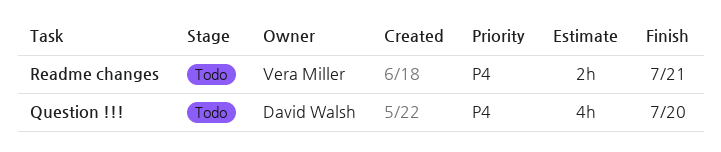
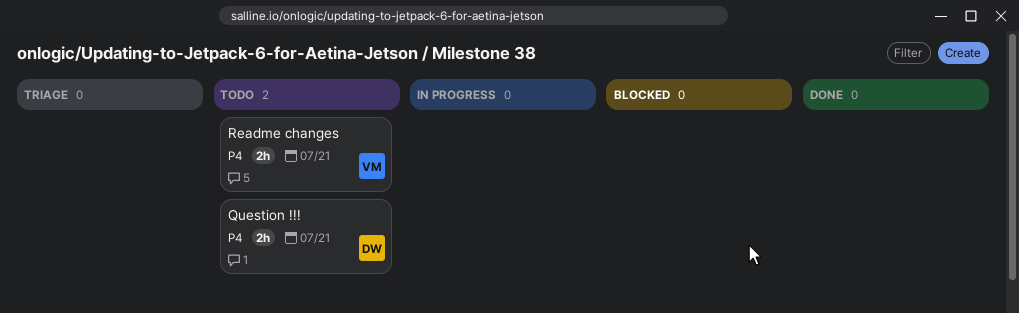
Question !!!, estimate: 4h -> 2h
Question !!!, due: Jul 20 -> Jul 21

